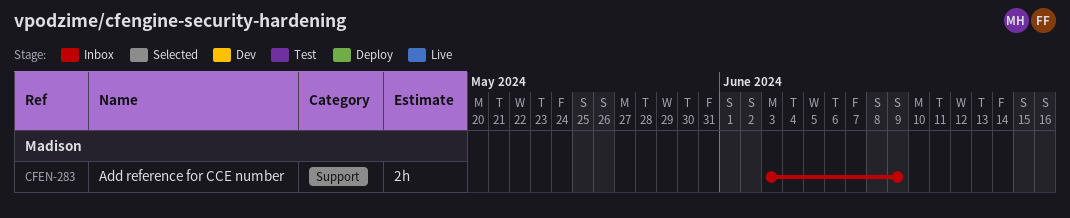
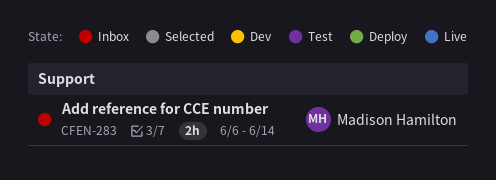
CFEN-283, start: Jun 3 -> Jun 6
CFEN-283, due: Jun 9 -> Jun 14

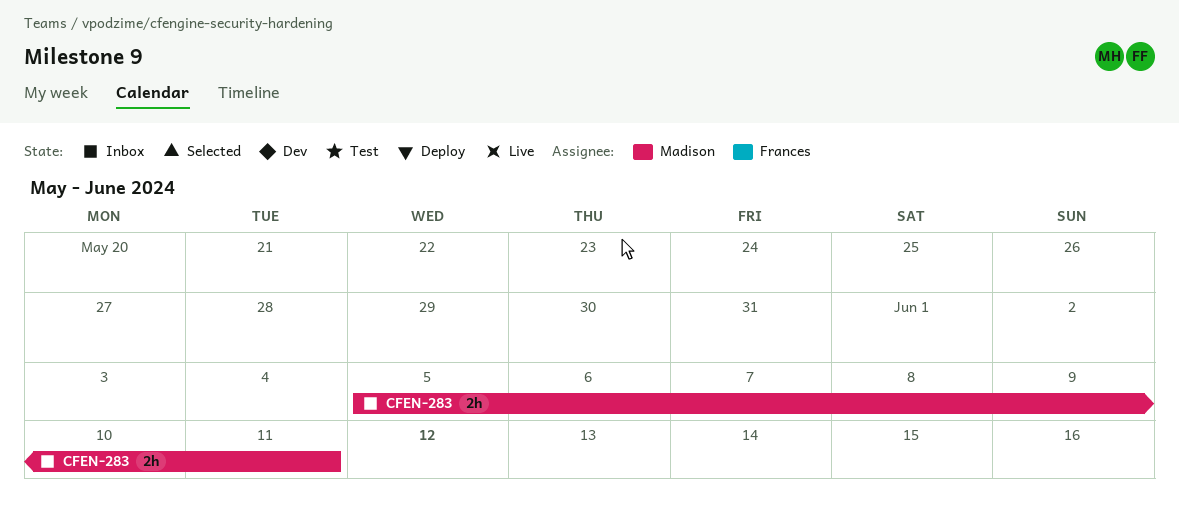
CFEN-283, start: Jun 6 -> Jun 5
CFEN-283, due: Jun 14 -> Jun 11

